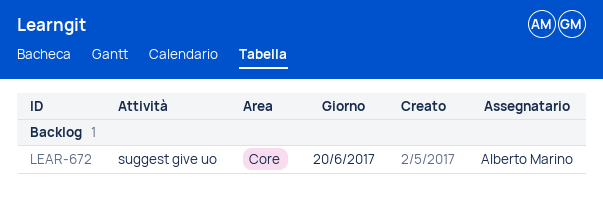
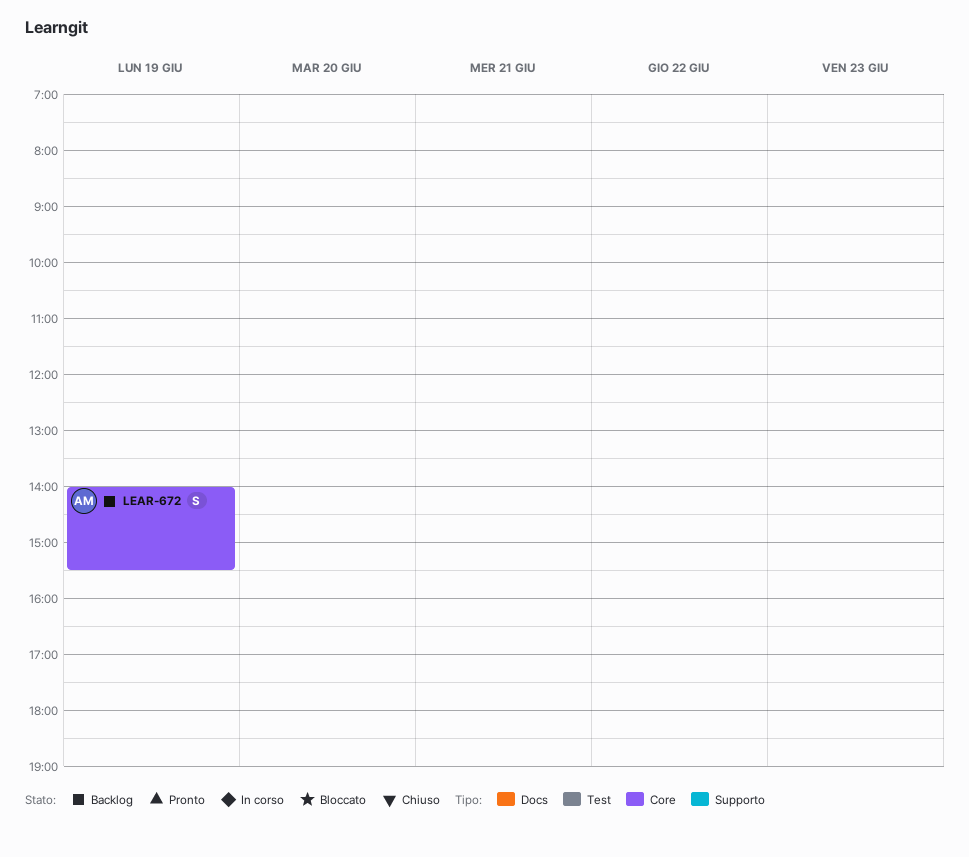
LEAR-672, day: Jun 20 -> Jun 19

